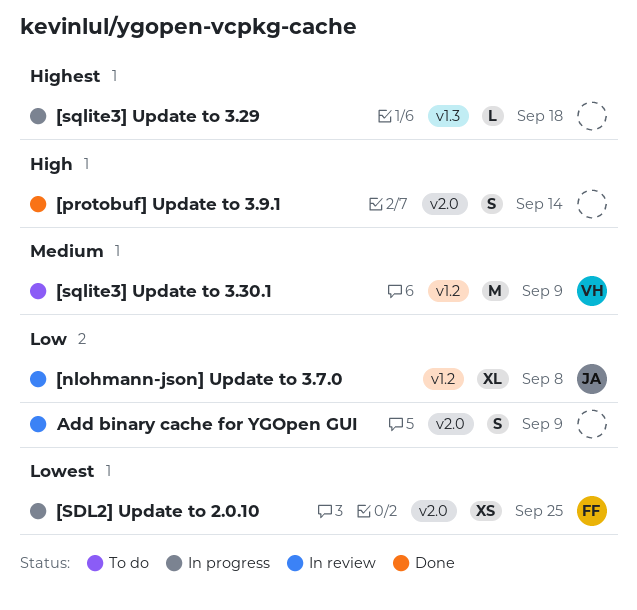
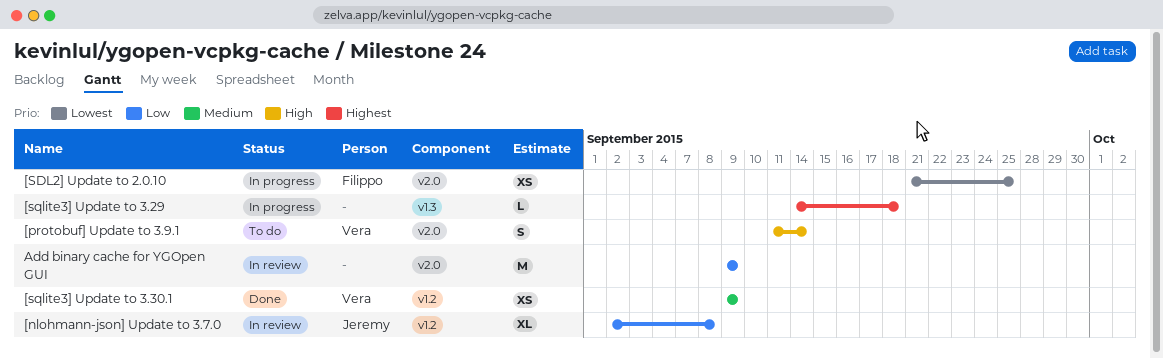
[protobuf] Update to 3.9.1, status: Done -> To do
[protobuf] Update to 3.9.1, owner: none -> Vera
[sqlite3] Update to 3.30.1, status: To do -> Done
[sqlite3] Update to 3.30.1, estimate: M -> XS
Add binary cache for YGOpen GUI, estimate: S -> M

